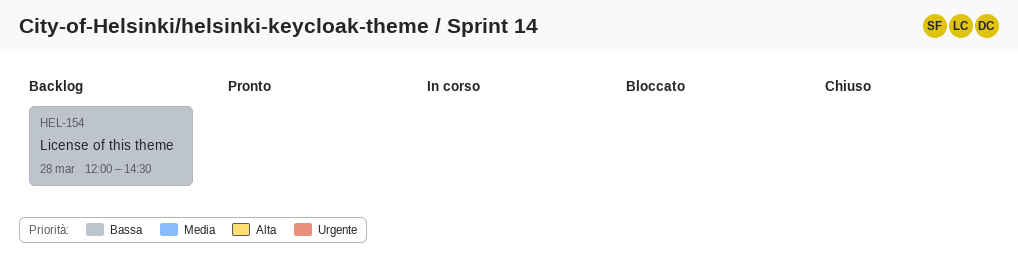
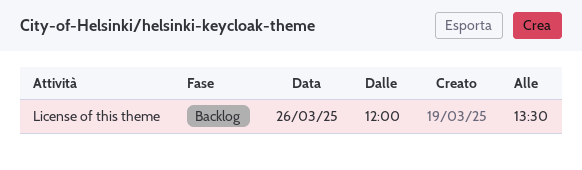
License of this theme, day: Mar 28 -> Mar 26
License of this theme, ends: 14:30 -> 13:30

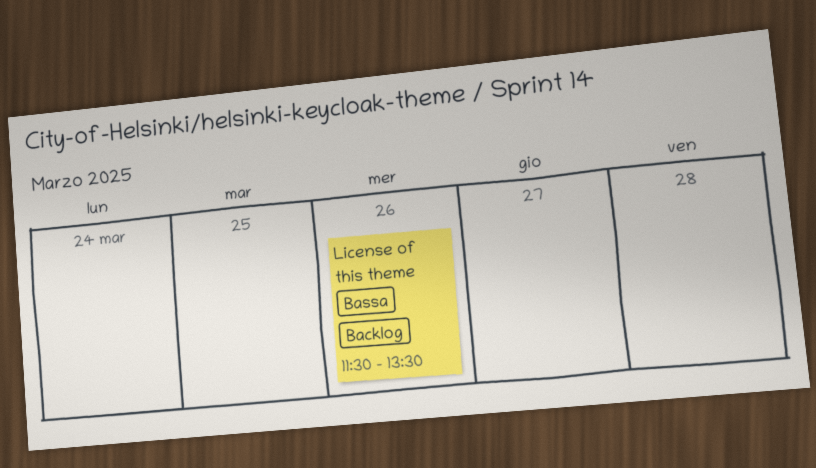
License of this theme, begins: 12:00 -> 11:30

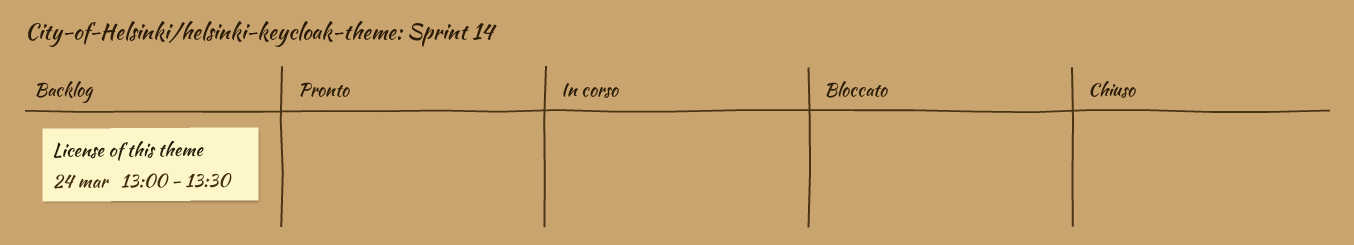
License of this theme, day: Mar 26 -> Mar 24
License of this theme, begins: 11:30 -> 13:00

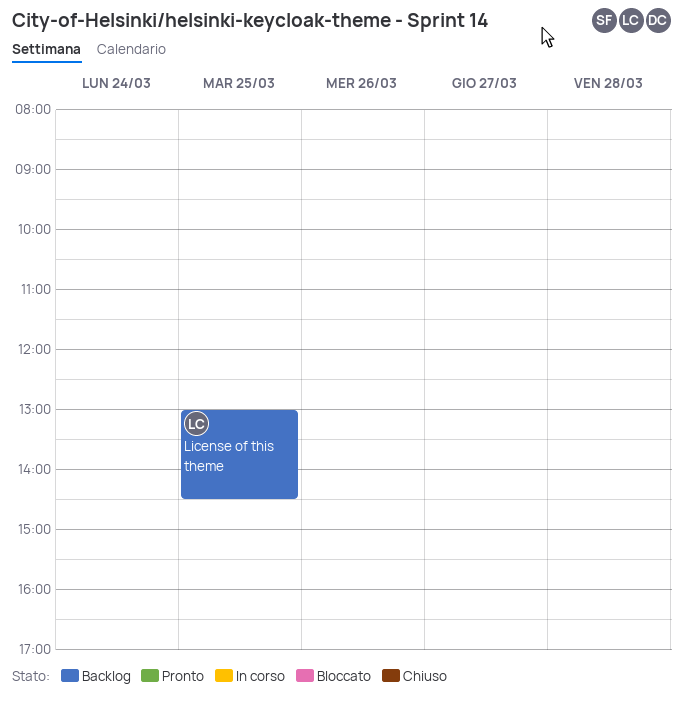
License of this theme, day: Mar 24 -> Mar 25
License of this theme, ends: 13:30 -> 14:30

